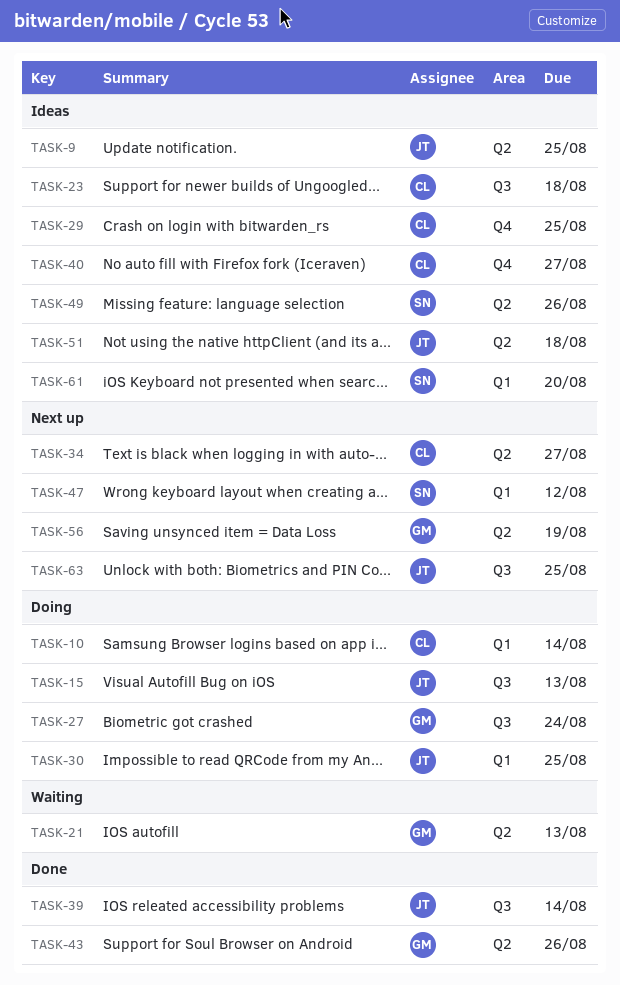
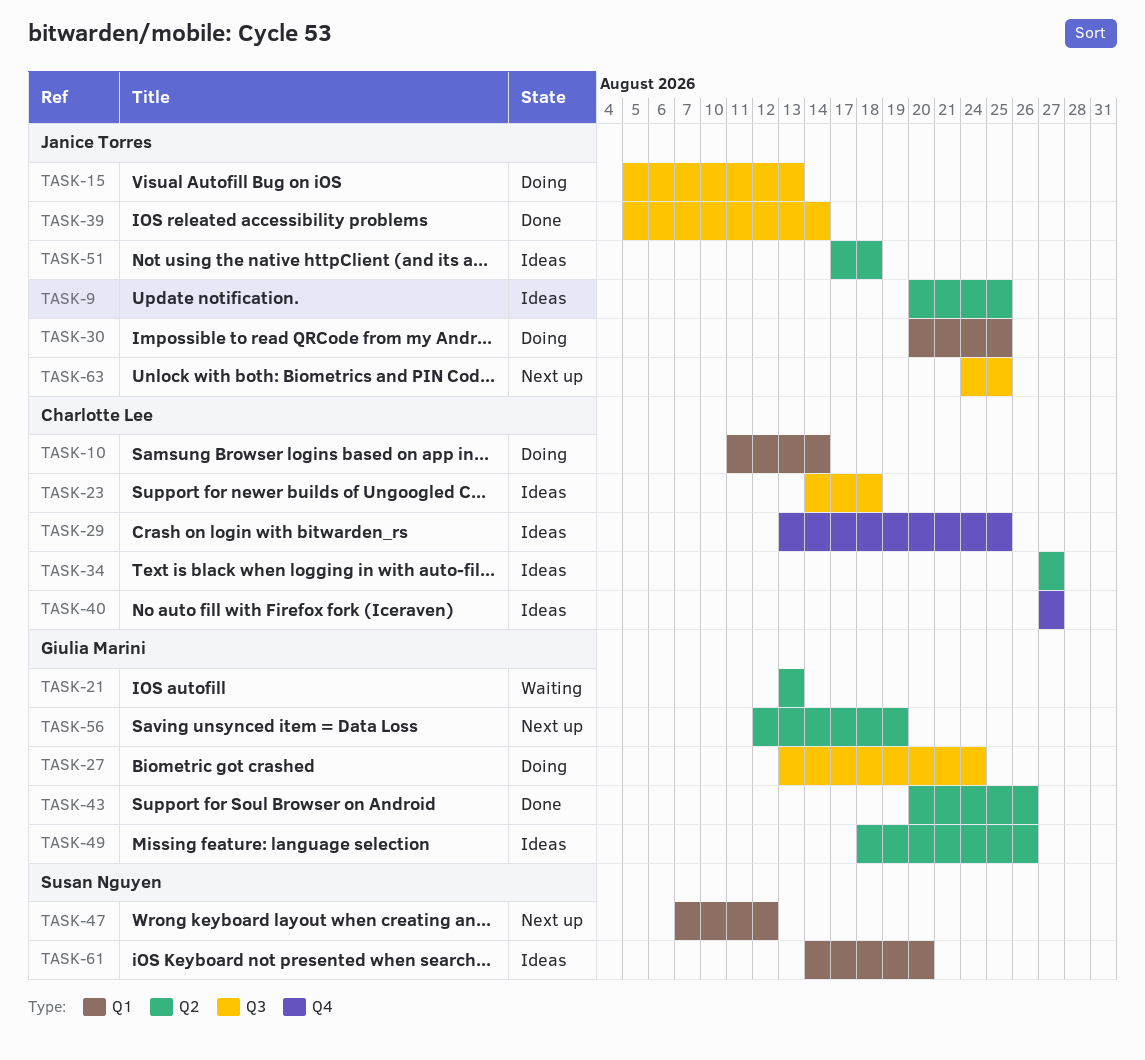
TASK-34, status: Next up -> Ideas
TASK-49, owner: Susan Nguyen -> Giulia Marini

